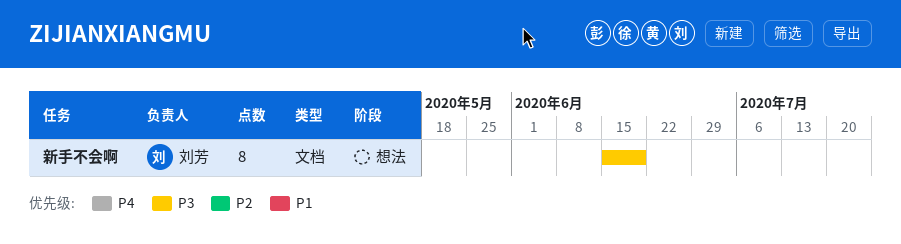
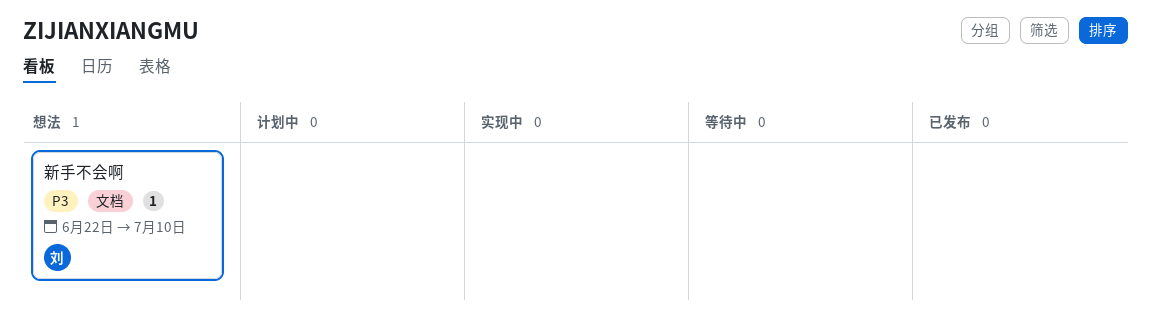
新手不会啊, estimate: 8 -> 1
新手不会啊, start: Jun 15 -> Jun 22
新手不会啊, due: Jun 19 -> Jul 10

